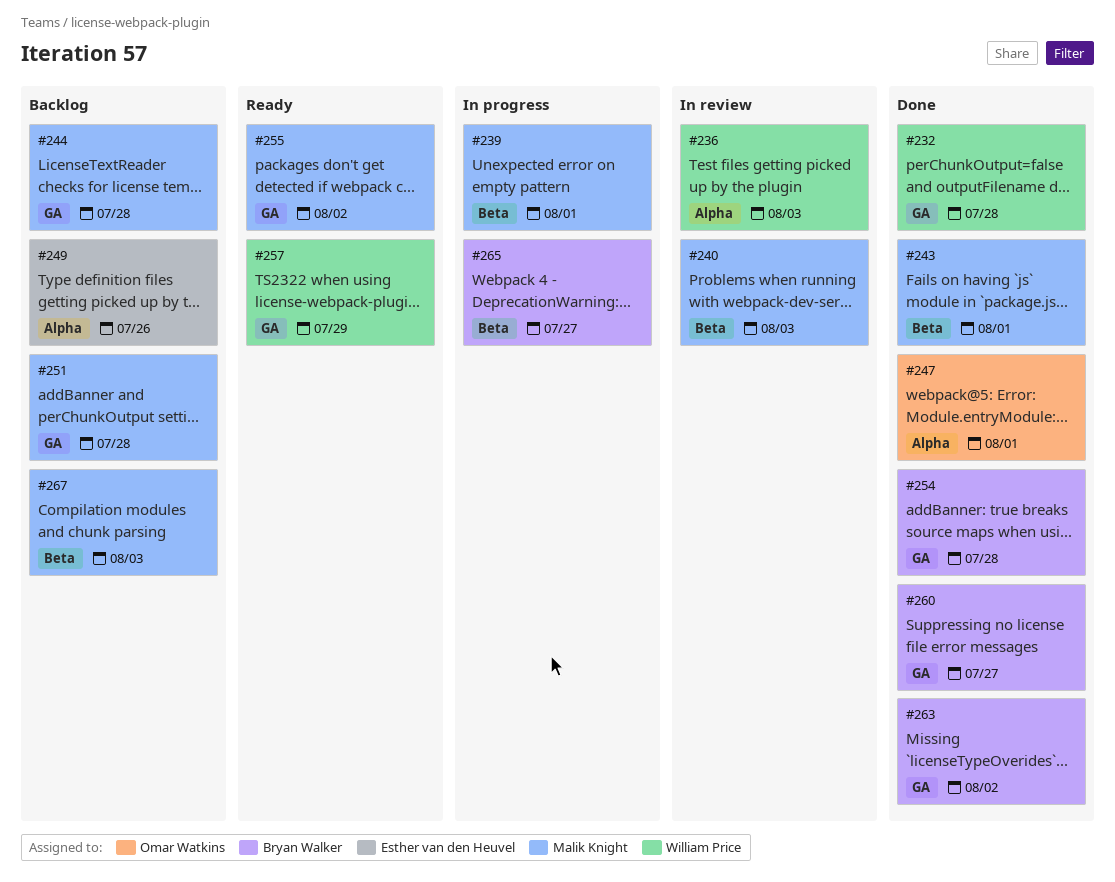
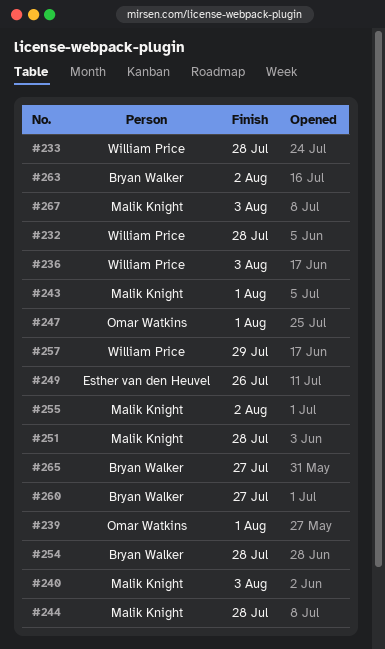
#233: none -> present
#239, owner: Malik Knight -> Omar Watkins

